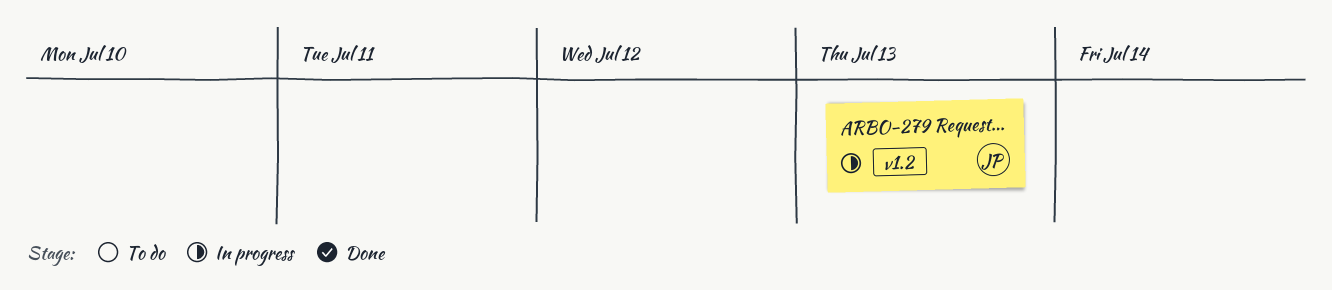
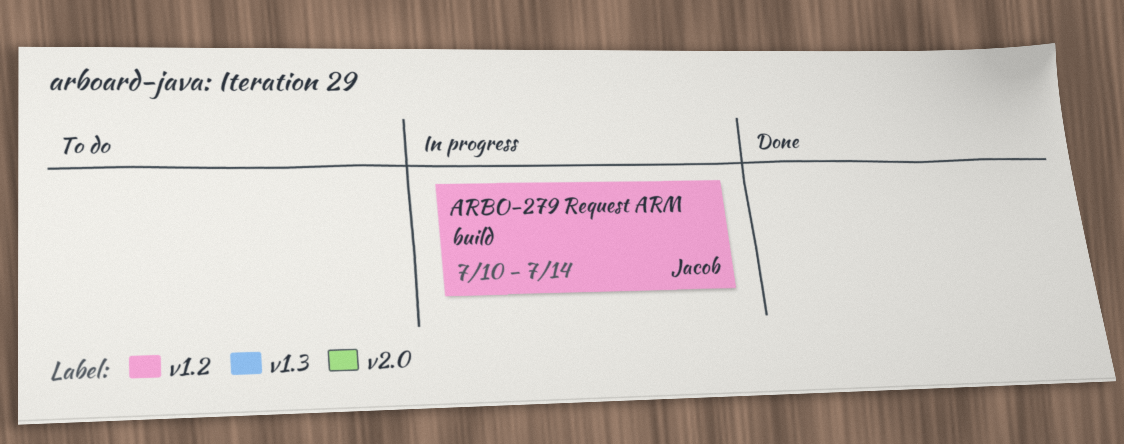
ARBO-279, due: Jul 13 -> Jul 14

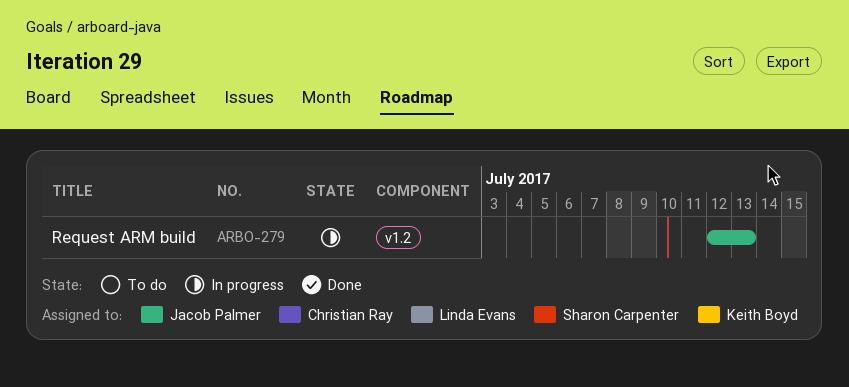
ARBO-279, start: Jul 10 -> Jul 12
ARBO-279, due: Jul 14 -> Jul 13

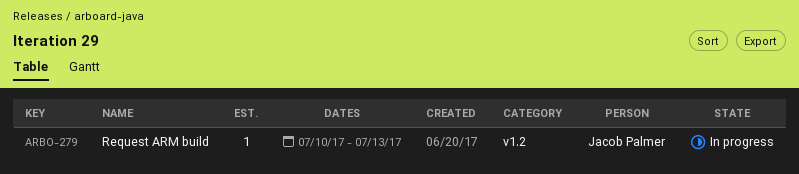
ARBO-279, start: Jul 12 -> Jul 10

